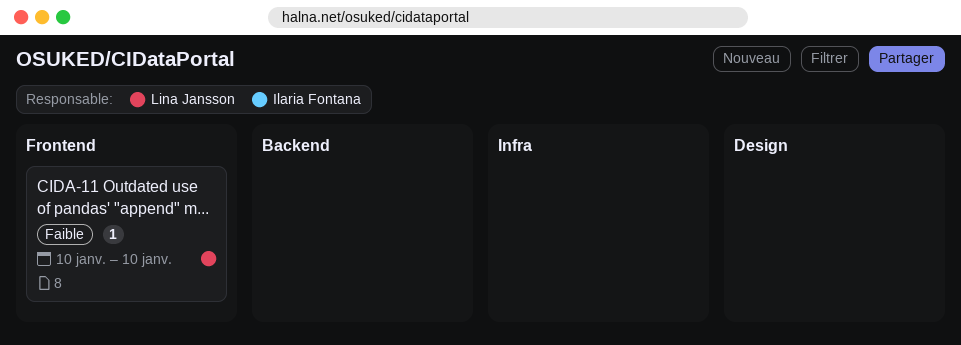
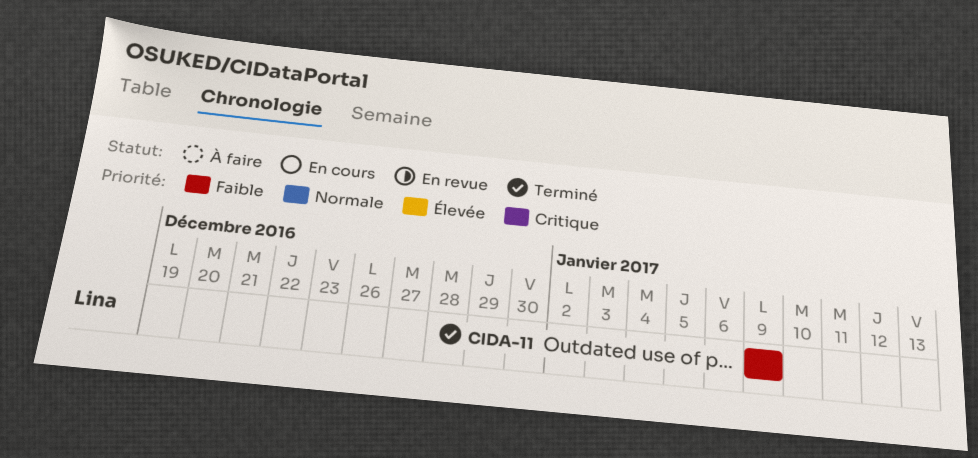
CIDA-11, start: Jan 10 -> Jan 9
CIDA-11, due: Jan 10 -> Jan 9

